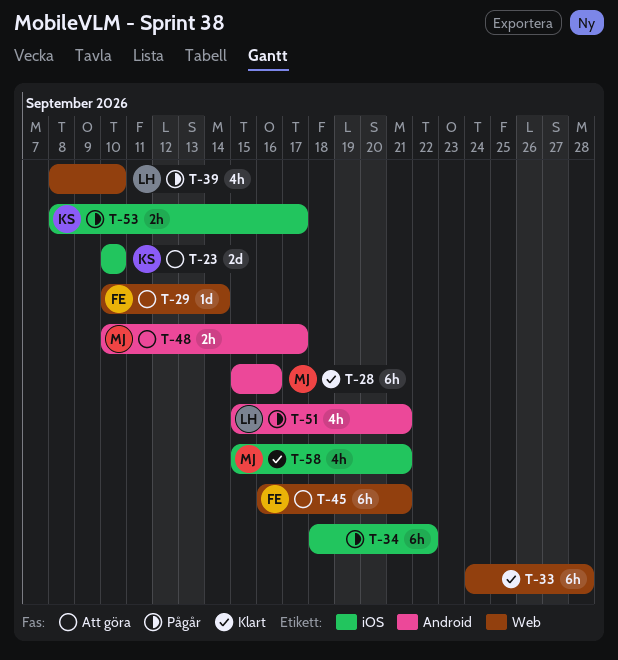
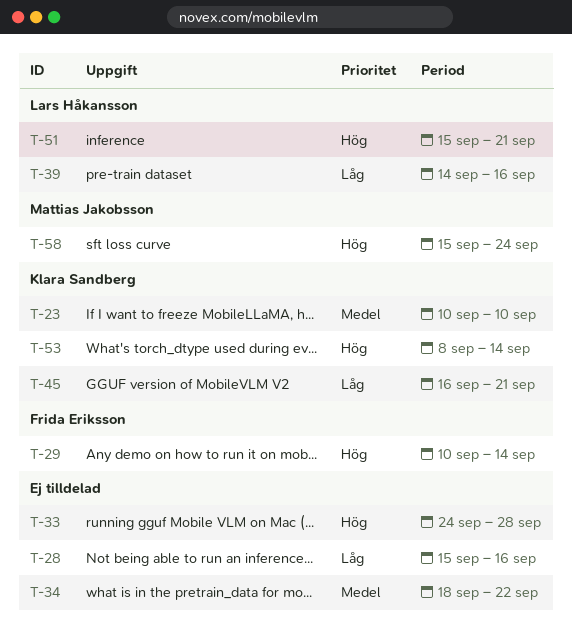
T-28, owner: Mattias Jakobsson -> none
T-39, start: Sep 8 -> Sep 14
T-39, due: Sep 10 -> Sep 16
T-45, owner: Frida Eriksson -> Klara Sandberg
T-48: present -> none
T-53, due: Sep 17 -> Sep 14
T-58, due: Sep 21 -> Sep 24

